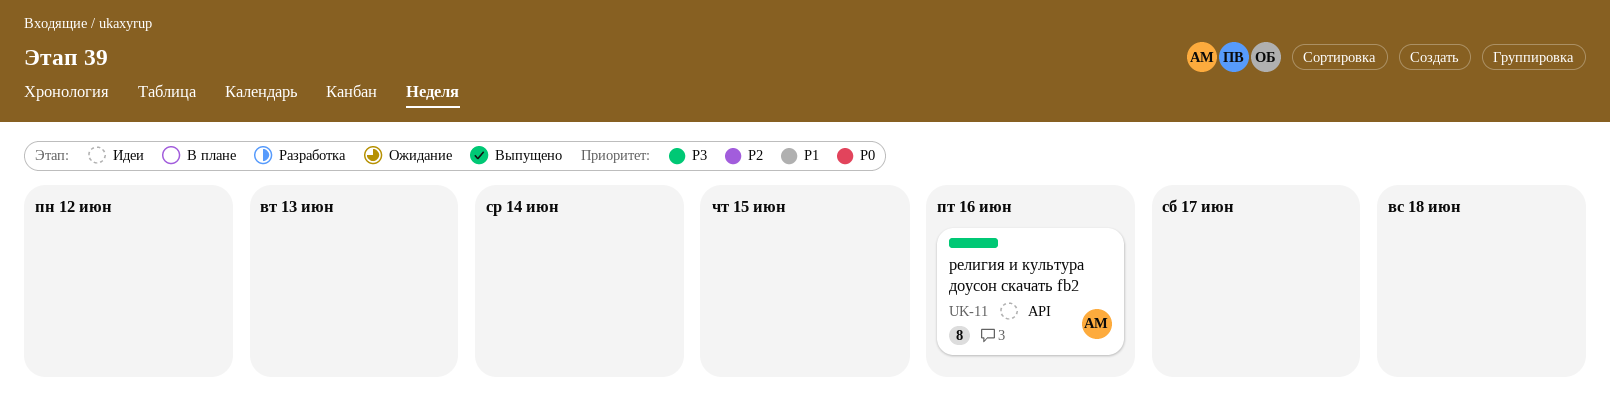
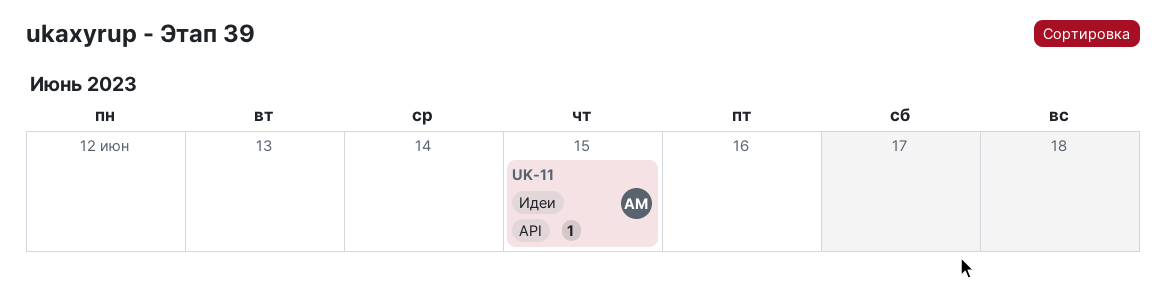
UK-11, estimate: 8 -> 1
UK-11, due: Jun 16 -> Jun 15

